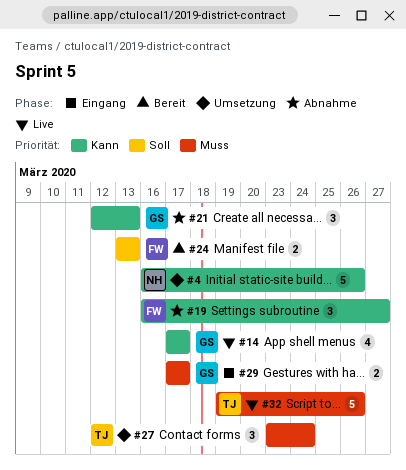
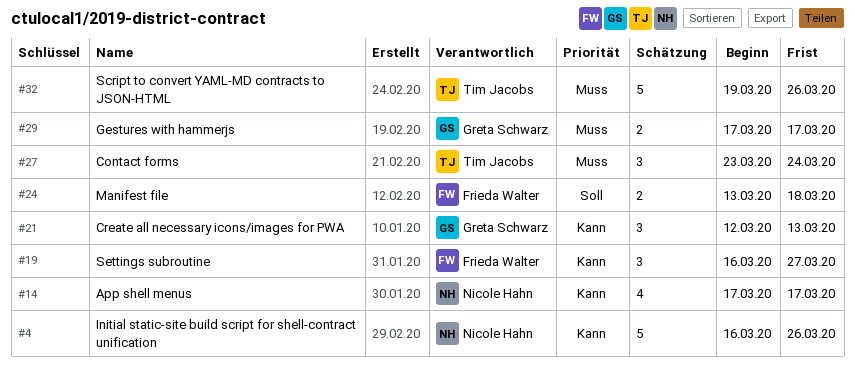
#14, owner: Greta Schwarz -> Nicole Hahn
#24, due: Mar 13 -> Mar 18

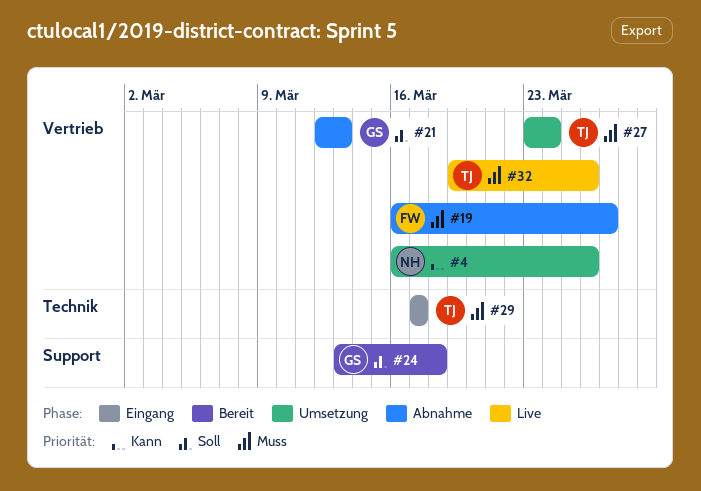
#14: present -> none
#19, priority: Kann -> Muss
#21, priority: Kann -> Soll
#24, owner: Frieda Walter -> Greta Schwarz
#29, owner: Greta Schwarz -> Tim Jacobs

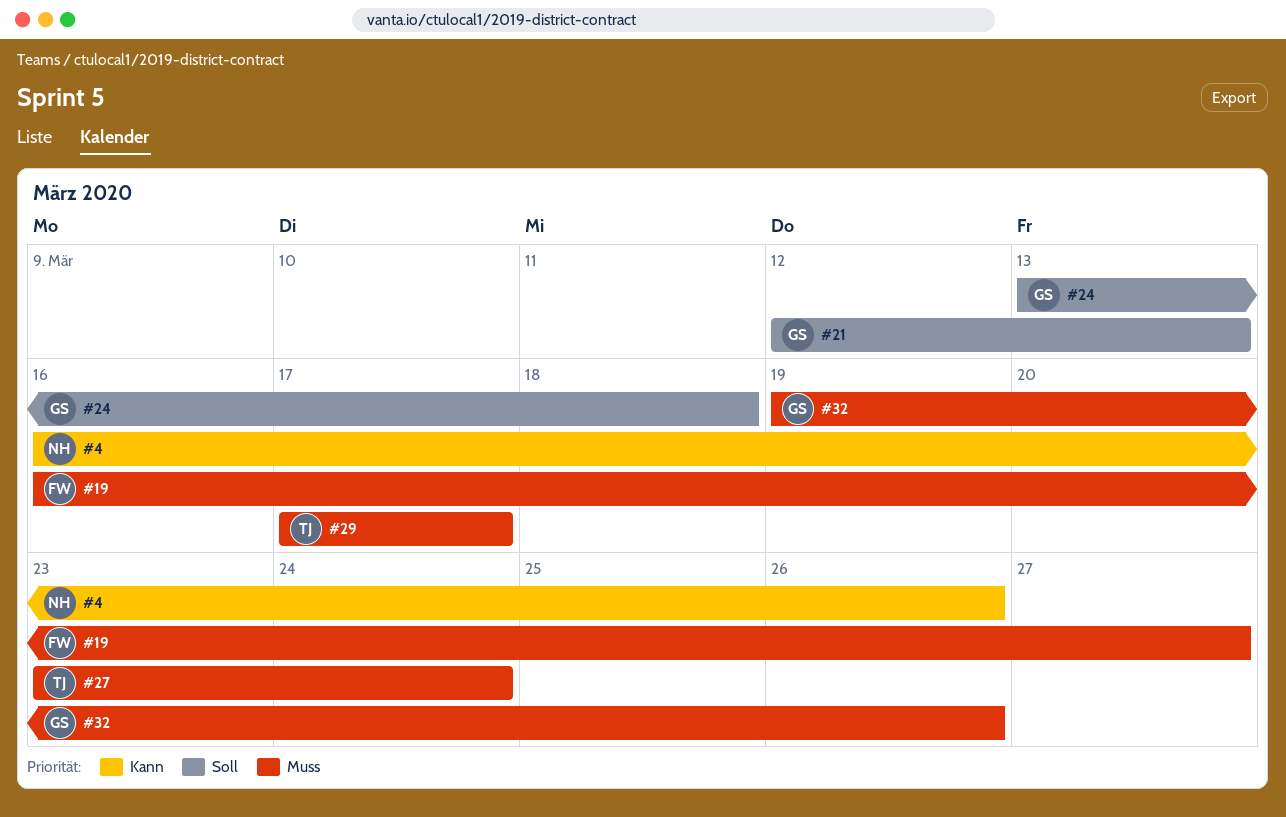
#32, owner: TJ -> GS

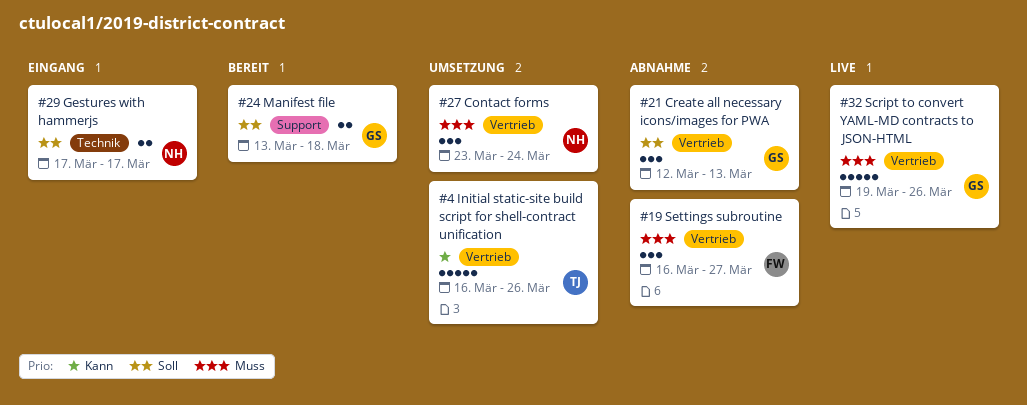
#4, owner: NH -> TJ
#27, owner: TJ -> NH
#29, owner: TJ -> NH
#29, priority: Muss -> Soll

